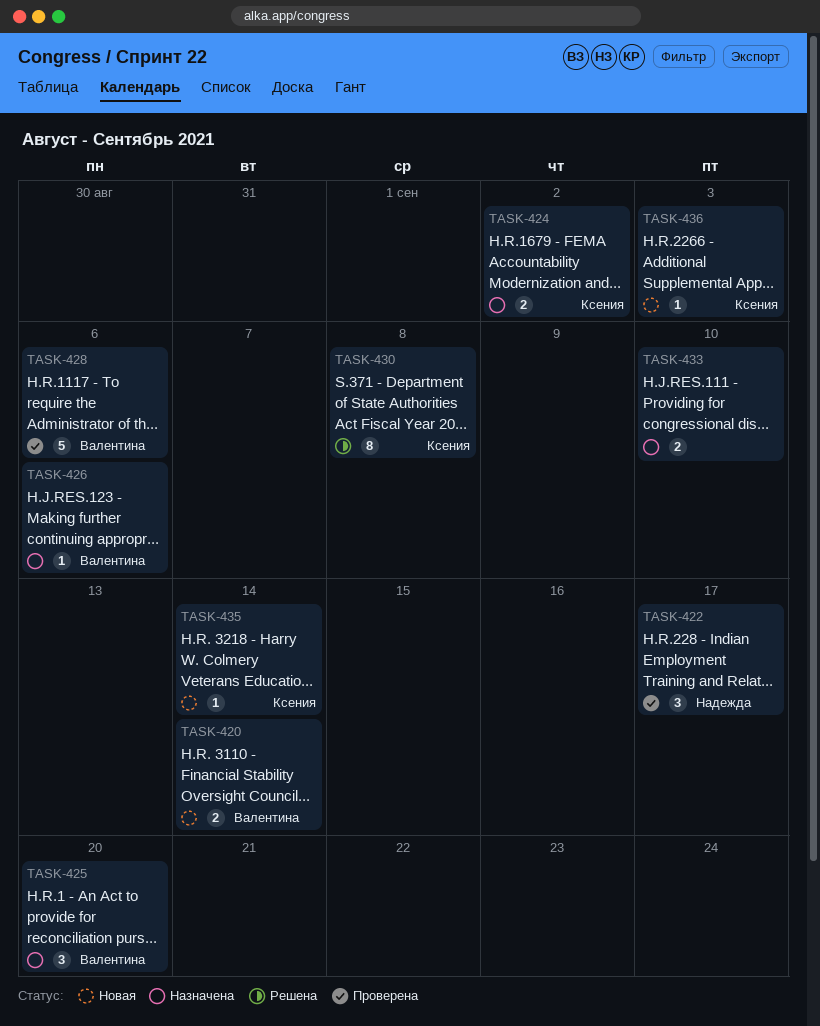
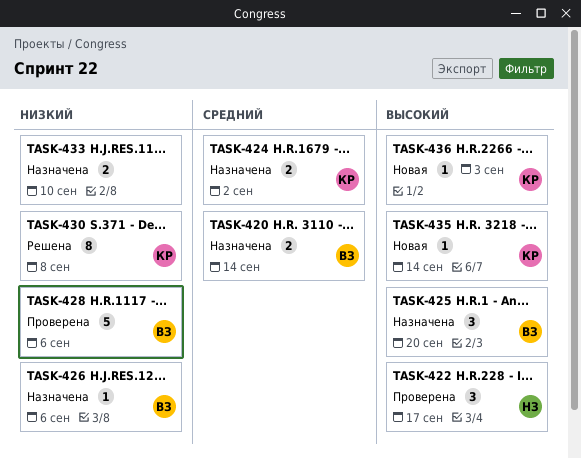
TASK-420, status: Новая -> Назначена

